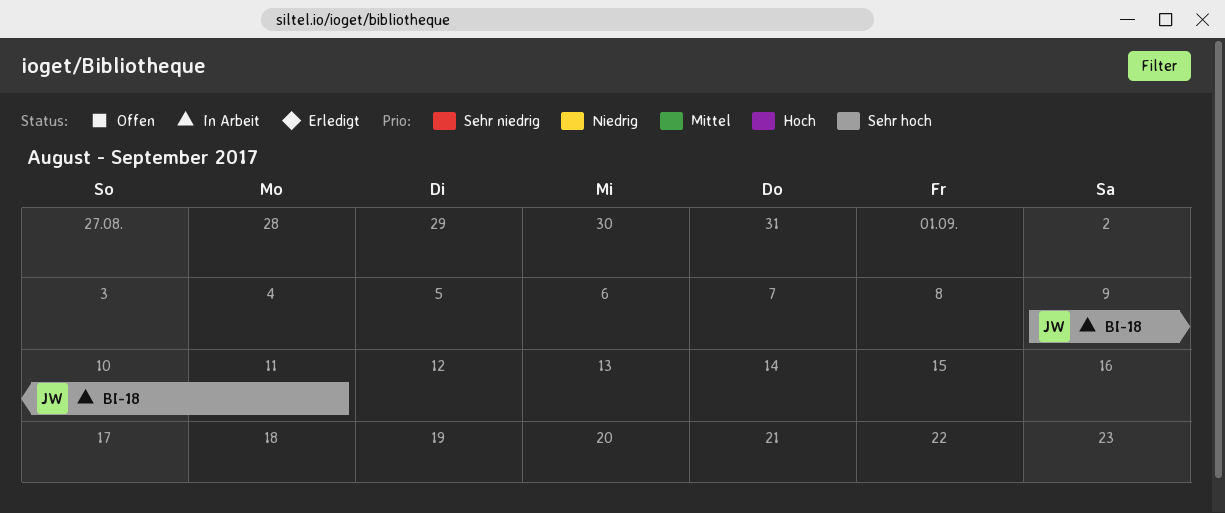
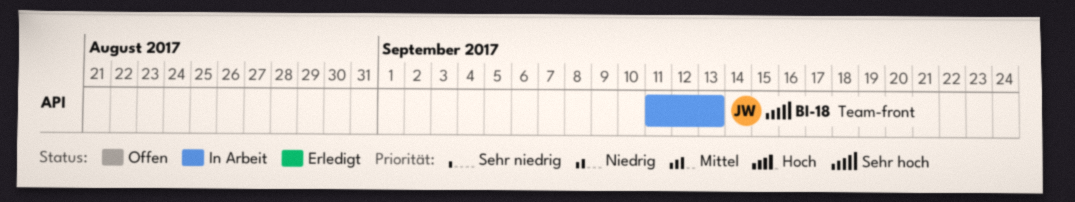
BI-18, start: Sep 9 -> Sep 11
BI-18, due: Sep 11 -> Sep 13

